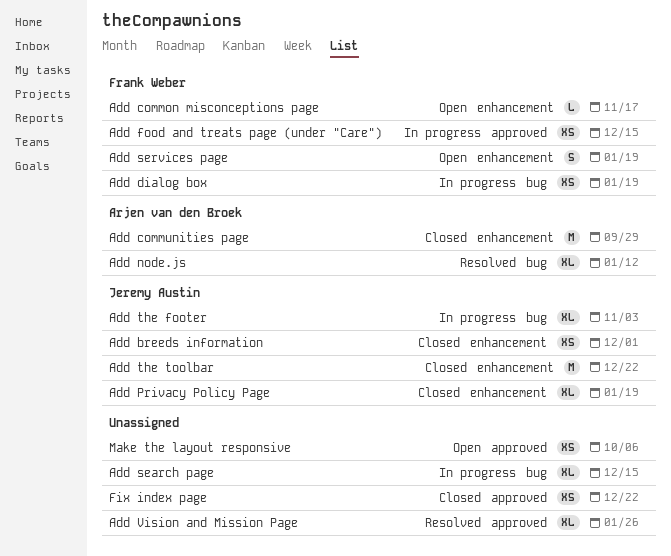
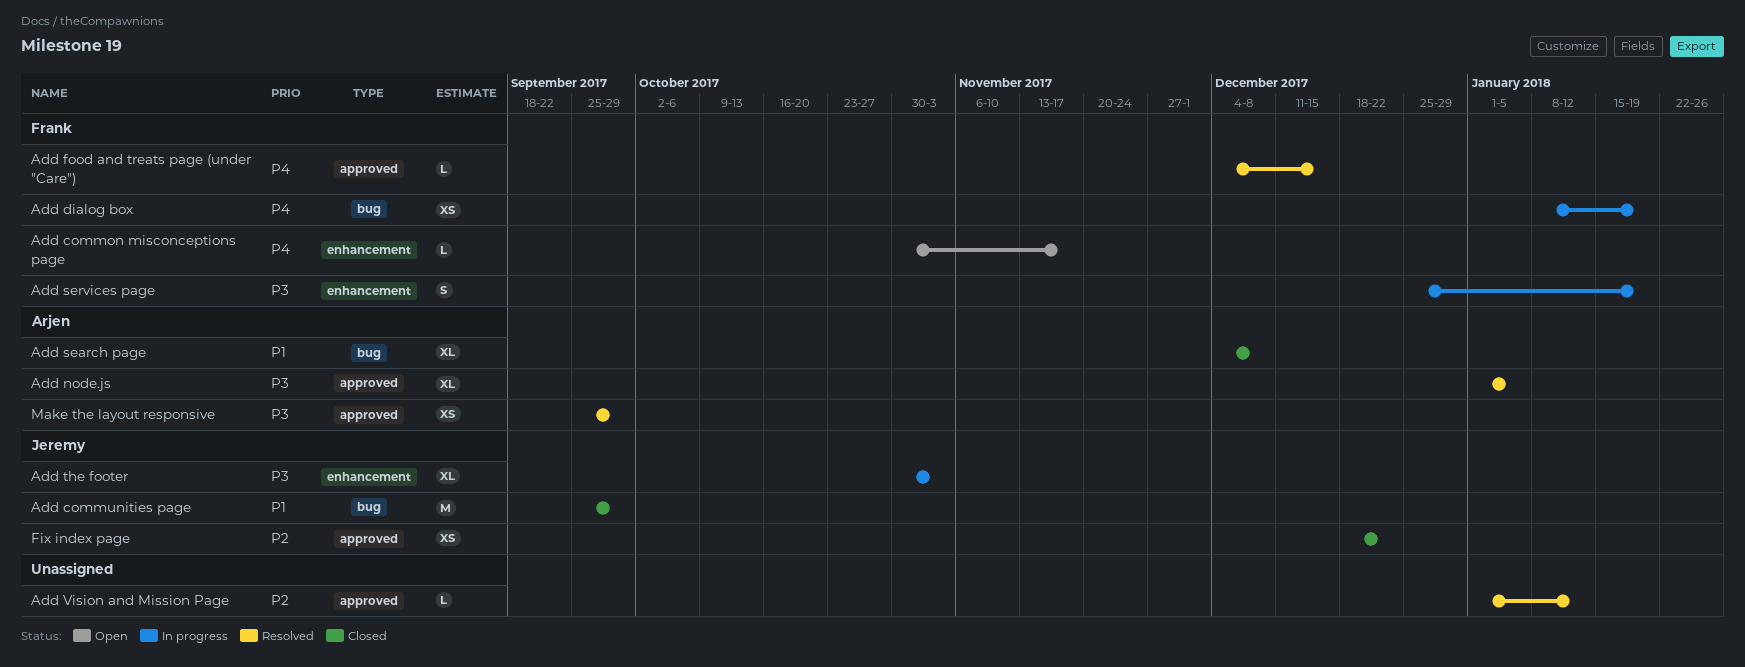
Add breeds information: present -> none
Add communities page, owner: Arjen van den Broek -> Jeremy Austin
Add communities page, label: enhancement -> bug
Add food and treats page (under "Care"), status: In progress -> Resolved
Add food and treats page (under "Care"), estimate: XS -> L
Add node.js, label: bug -> approved
Add node.js, due: Jan 12 -> Jan 5
Add Privacy Policy Page: present -> none
Add search page, status: In progress -> Closed
Add search page, owner: none -> Arjen van den Broek
Add search page, due: Dec 15 -> Dec 8
Add services page, status: Open -> In progress
Add the footer, label: bug -> enhancement
Add the toolbar: present -> none
Add Vision and Mission Page, estimate: XL -> L
Add Vision and Mission Page, due: Jan 26 -> Jan 12
Fix index page, owner: none -> Jeremy Austin
Make the layout responsive, status: Open -> Resolved
Make the layout responsive, owner: none -> Arjen van den Broek
Make the layout responsive, due: Oct 6 -> Sep 29

